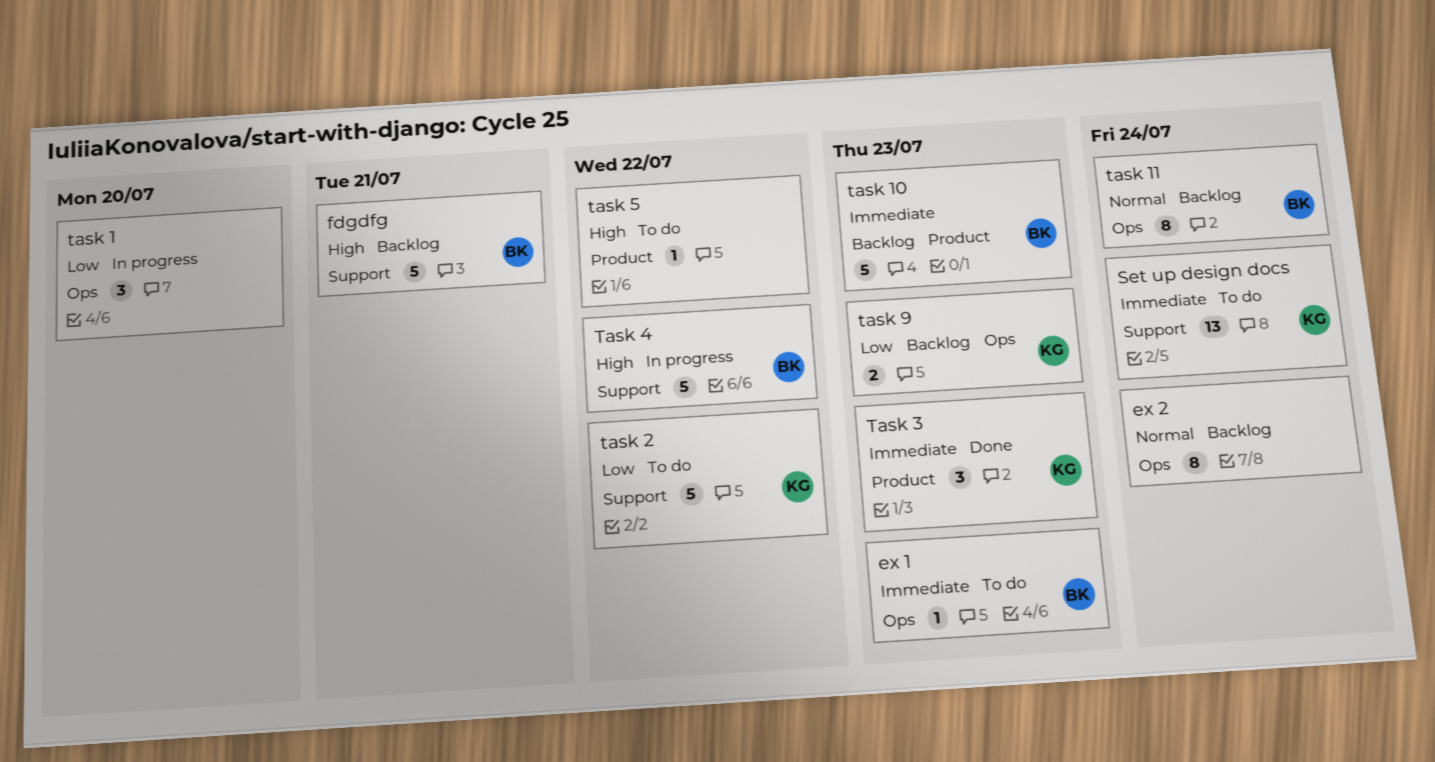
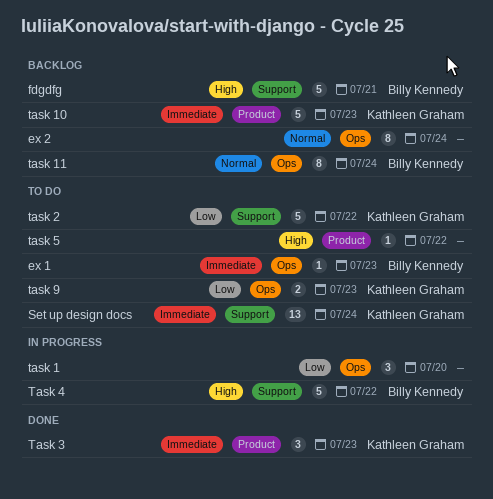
task 10, owner: Billy Kennedy -> Kathleen Graham
task 9, status: Backlog -> To do

